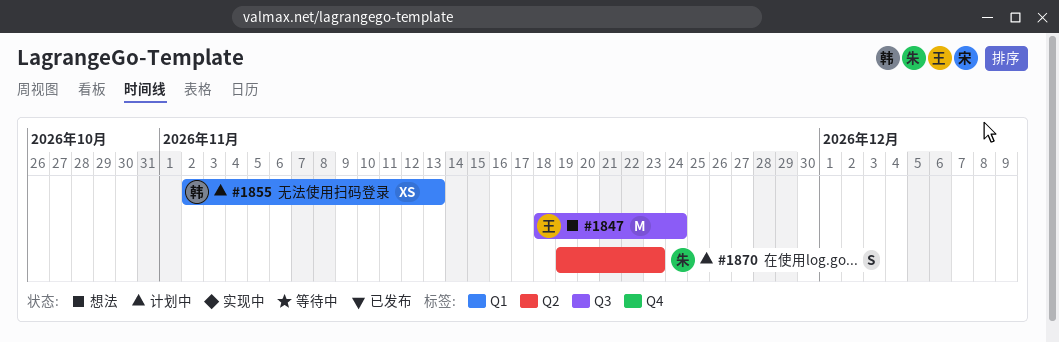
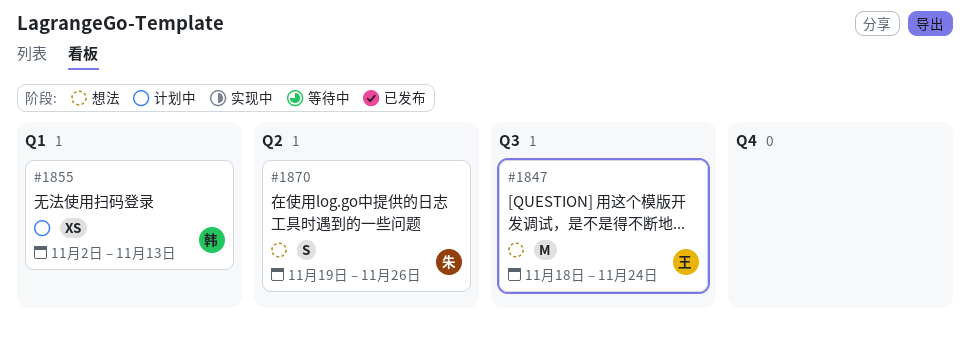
#1870, status: 计划中 -> 想法
#1870, due: Nov 23 -> Nov 26

